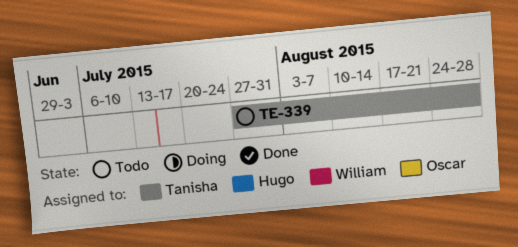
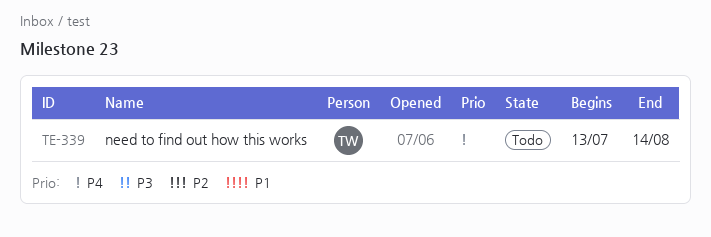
TE-339, start: Jul 27 -> Jul 13
TE-339, due: Aug 28 -> Aug 14

